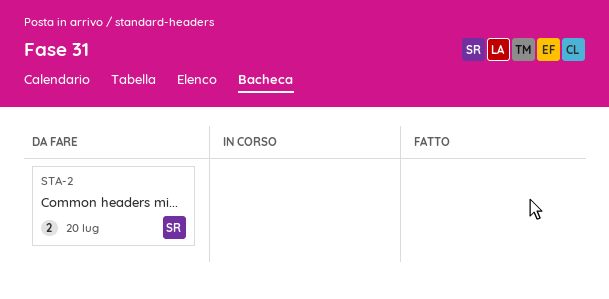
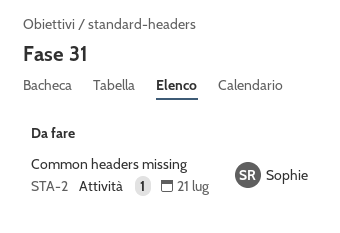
STA-2, estimate: 2 -> 1
STA-2, due: Jul 20 -> Jul 21

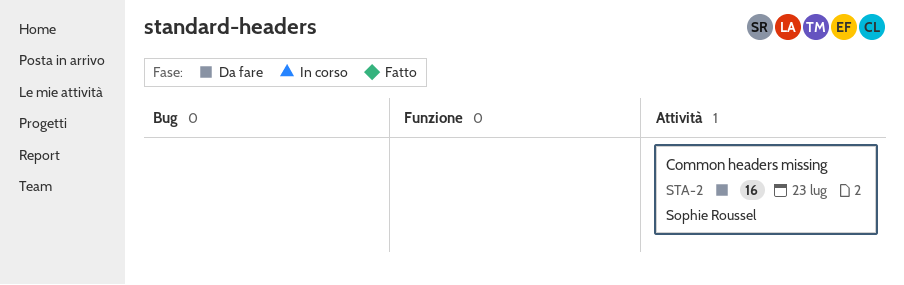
STA-2, estimate: 1 -> 16
STA-2, due: Jul 21 -> Jul 23

